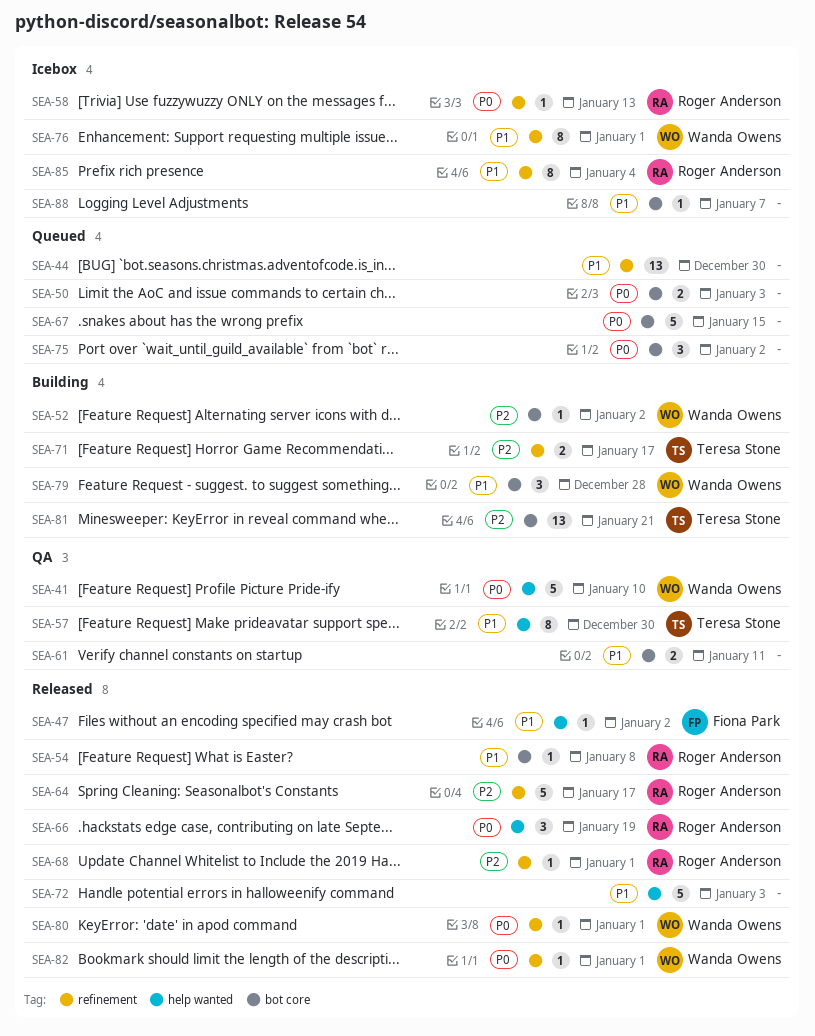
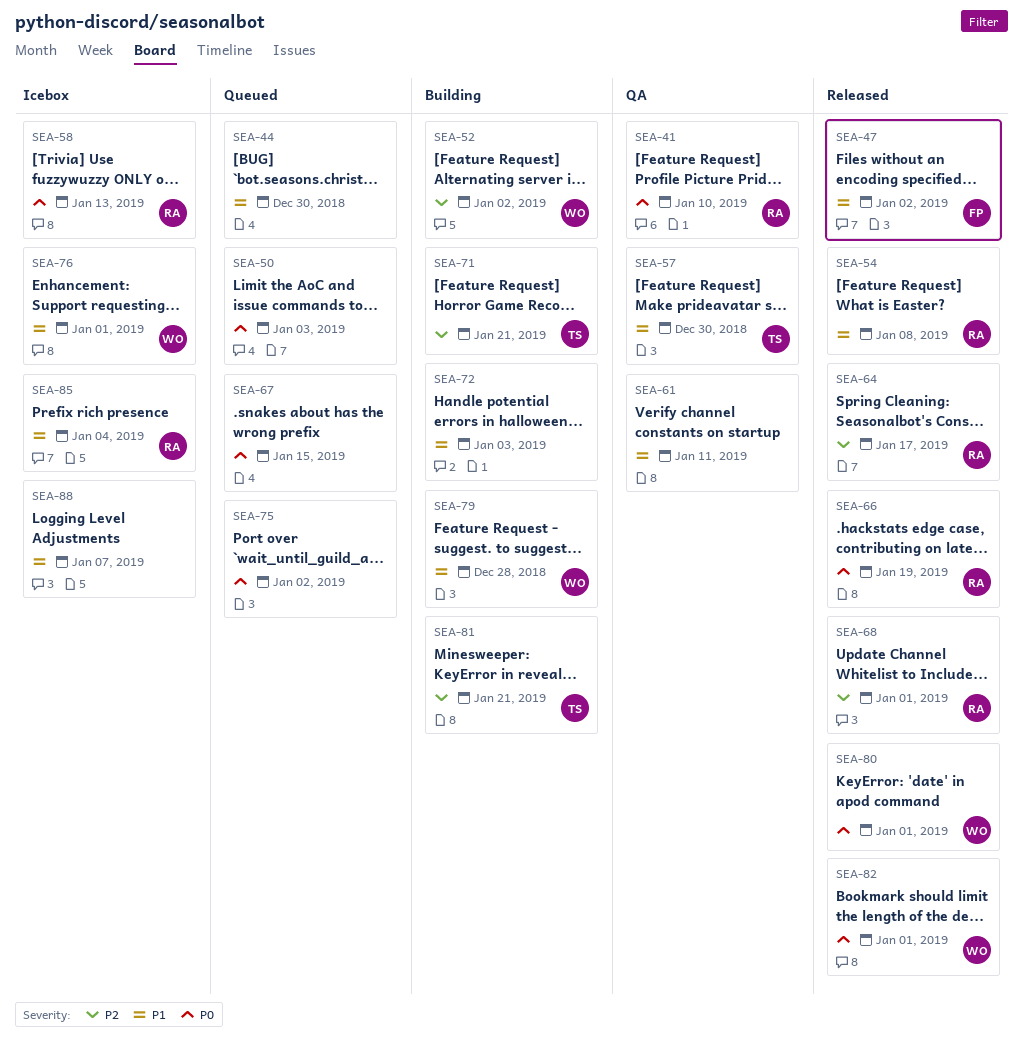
SEA-41, owner: Wanda Owens -> Roger Anderson
SEA-71, due: Jan 17 -> Jan 21
SEA-72, status: Released -> Building

